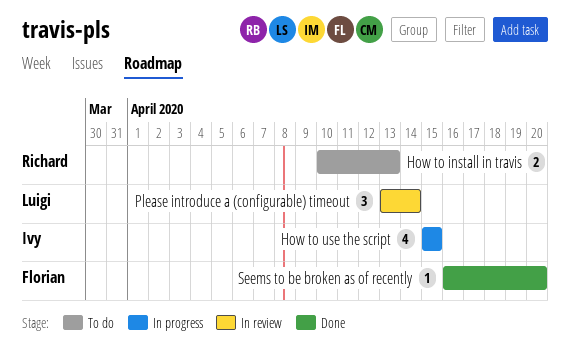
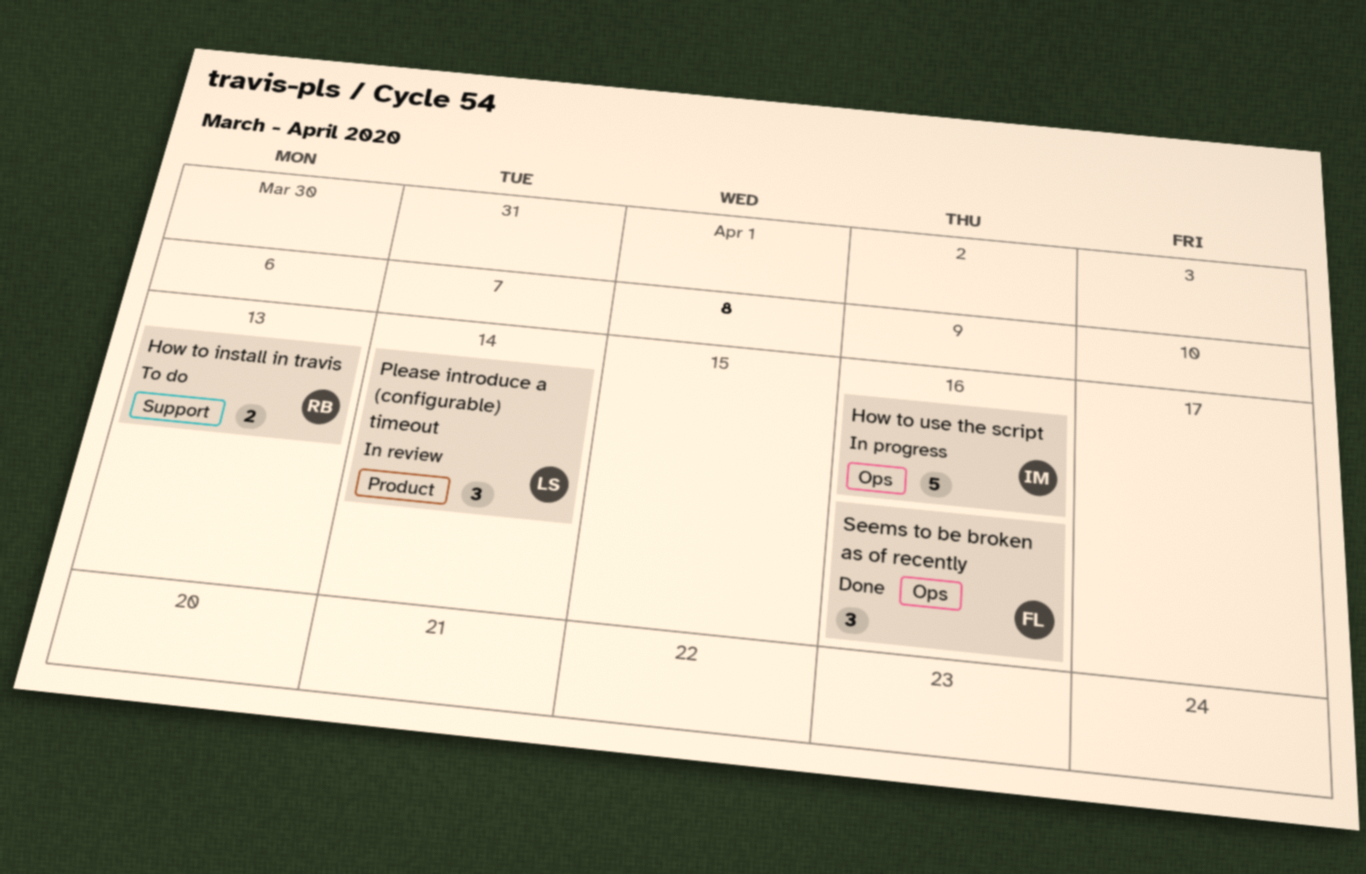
How to use the script, estimate: 4 -> 5
How to use the script, due: Apr 15 -> Apr 16
Seems to be broken as of recently, estimate: 1 -> 3
Seems to be broken as of recently, due: Apr 20 -> Apr 16

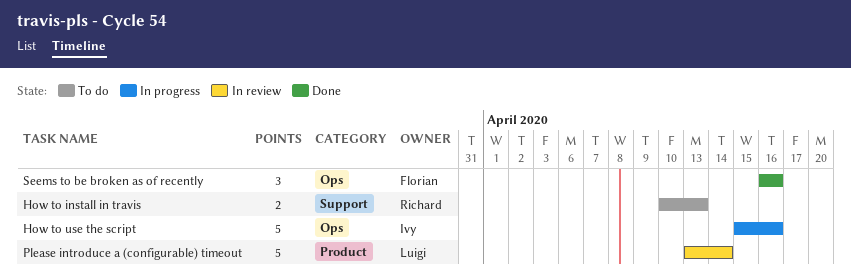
Please introduce a (configurable) timeout, estimate: 3 -> 5

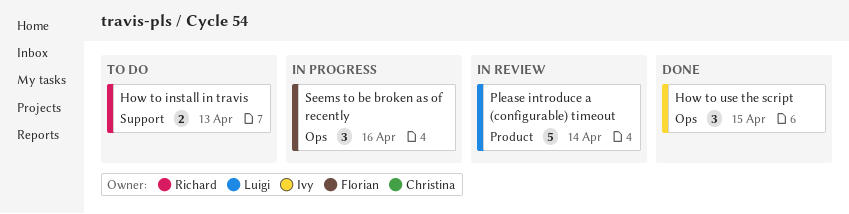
How to use the script, status: In progress -> Done
How to use the script, estimate: 5 -> 3
How to use the script, due: Apr 16 -> Apr 15
Seems to be broken as of recently, status: Done -> In progress

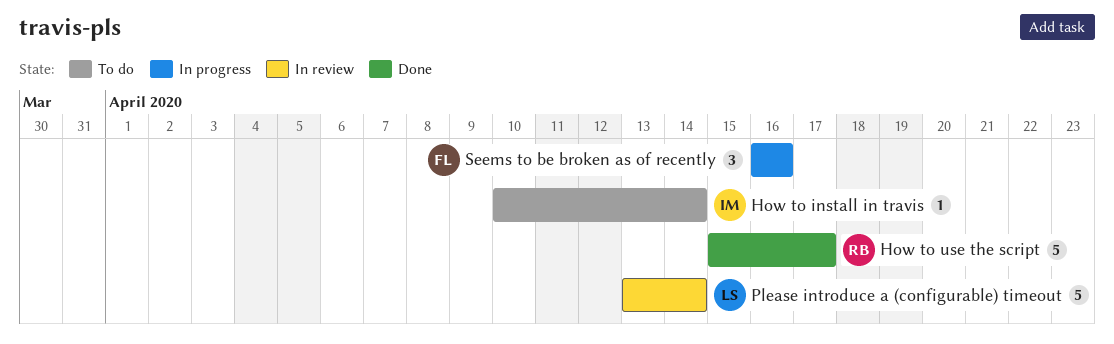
How to install in travis, owner: Richard -> Ivy
How to install in travis, estimate: 2 -> 1
How to install in travis, due: Apr 13 -> Apr 14
How to use the script, owner: Ivy -> Richard
How to use the script, estimate: 3 -> 5
How to use the script, due: Apr 15 -> Apr 17

